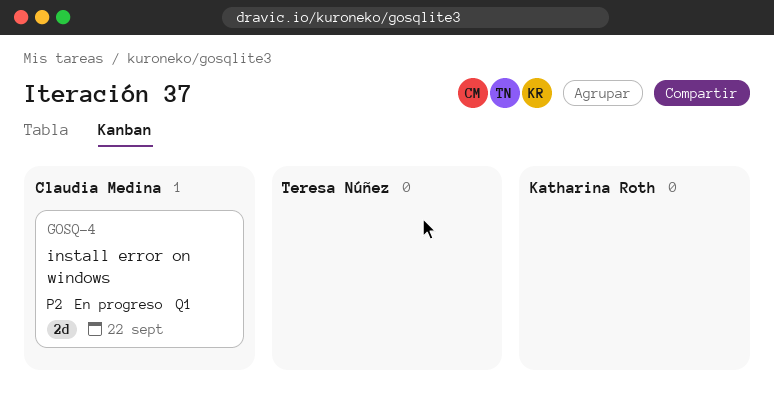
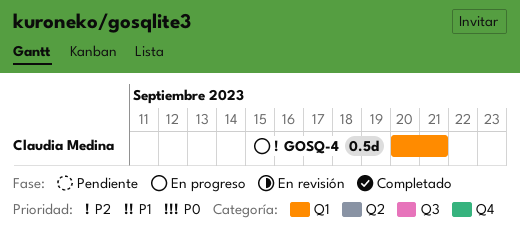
GOSQ-4, estimate: 2d -> 0.5d
GOSQ-4, due: Sep 22 -> Sep 21

